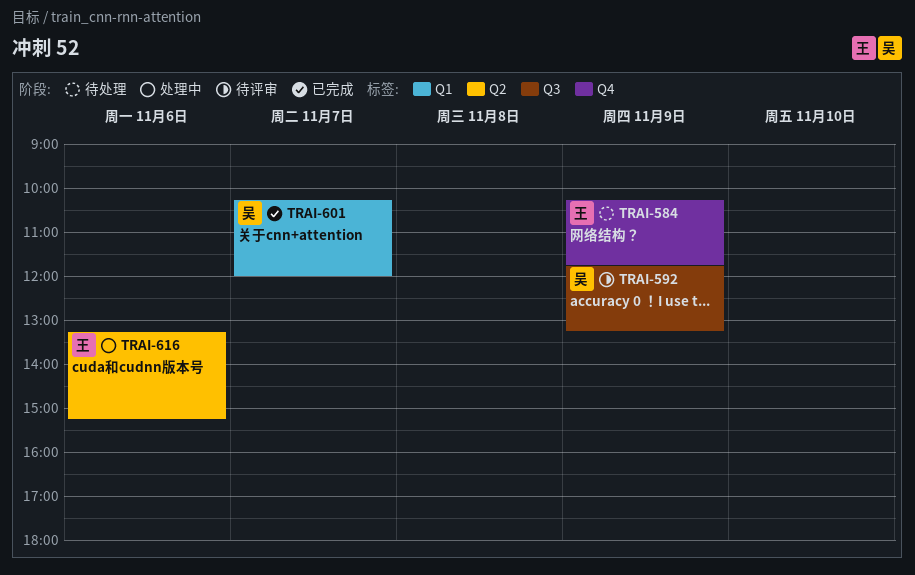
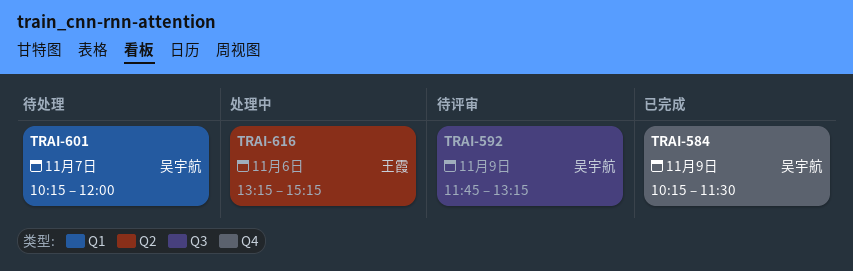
TRAI-584, status: 待处理 -> 已完成
TRAI-584, owner: 王霞 -> 吴宇航
TRAI-584, ends: 11:45 -> 11:30
TRAI-601, status: 已完成 -> 待处理

